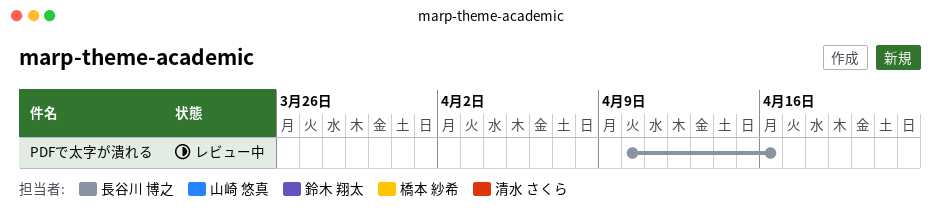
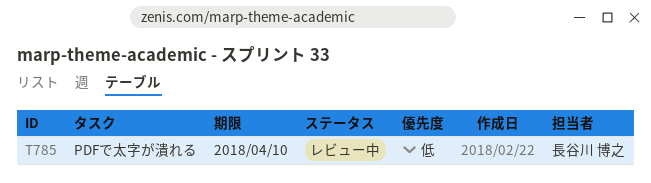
PDFで太字が潰れる, due: Apr 16 -> Apr 10

